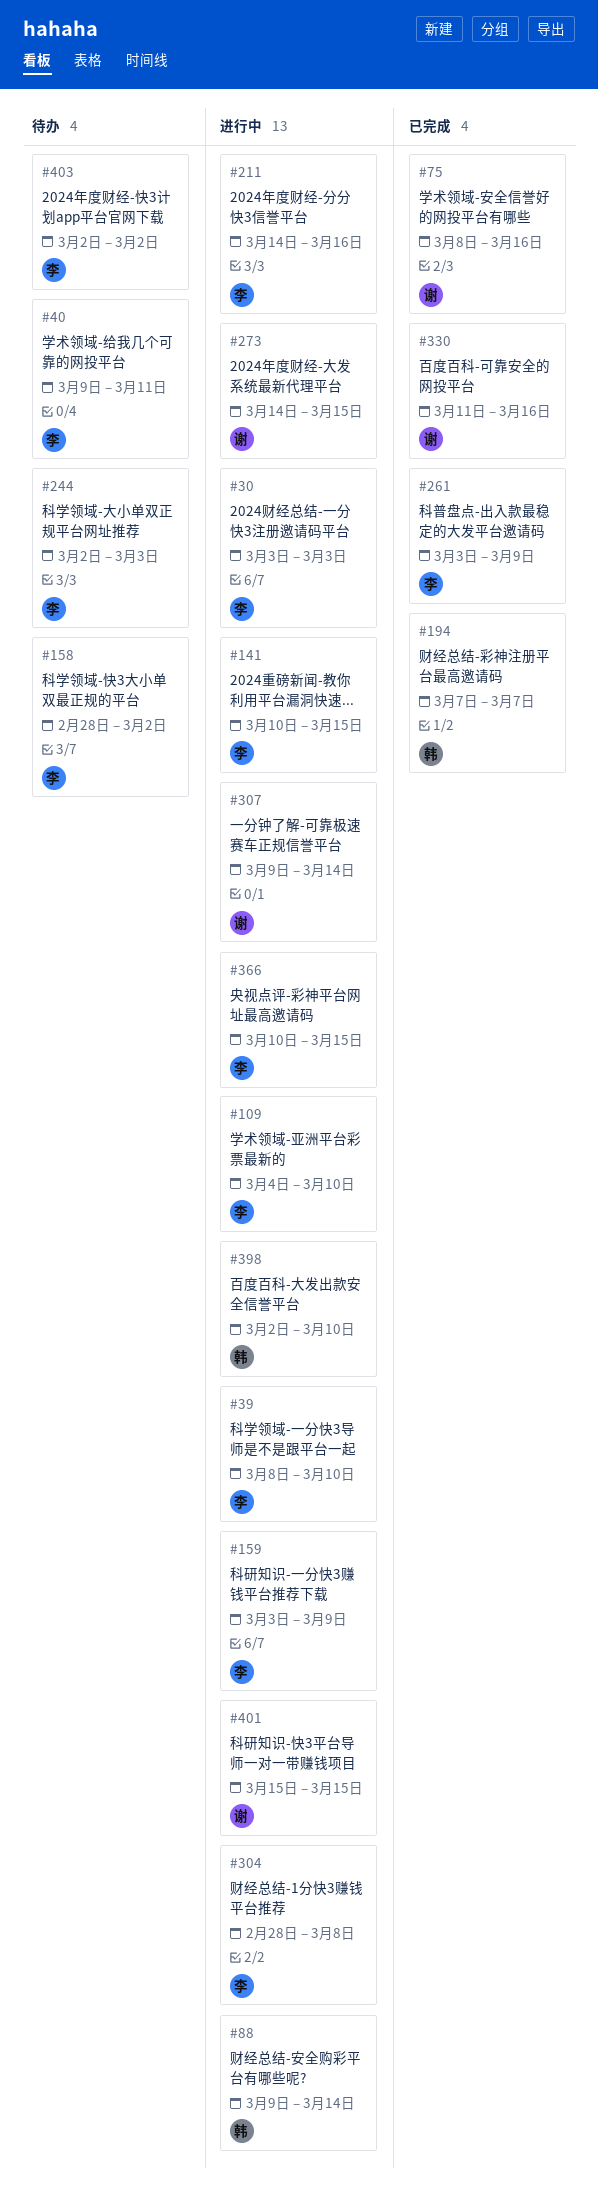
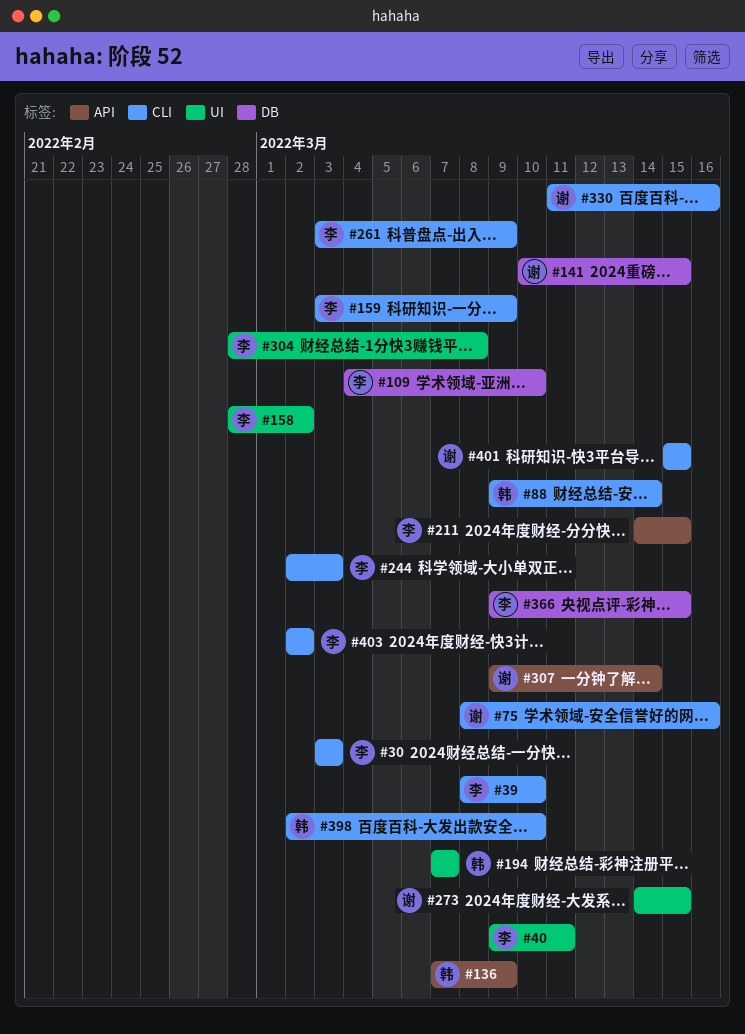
#136: none -> present
#141, owner: 李 -> 谢
#211, due: Mar 16 -> Mar 15
#366, start: Mar 10 -> Mar 9

